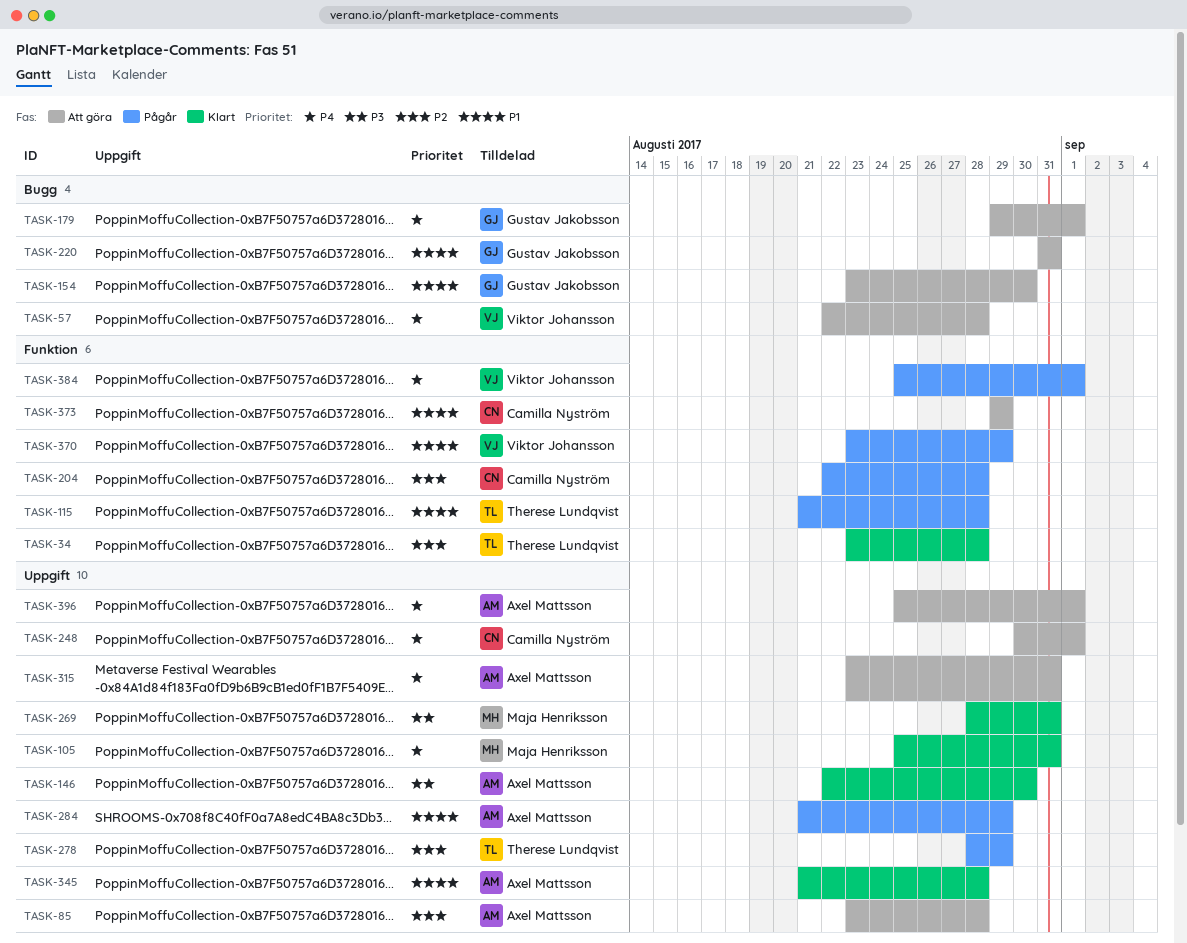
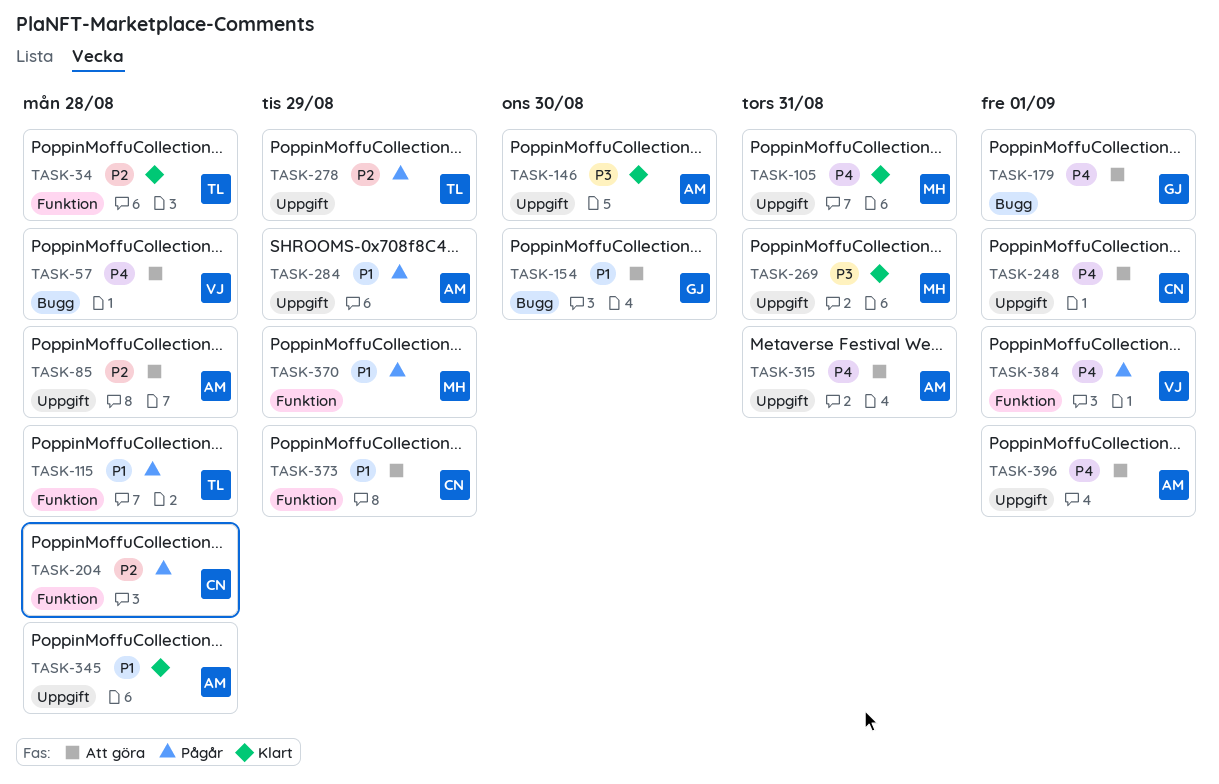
TASK-220: present -> none
TASK-370, owner: Viktor Johansson -> Maja Henriksson

